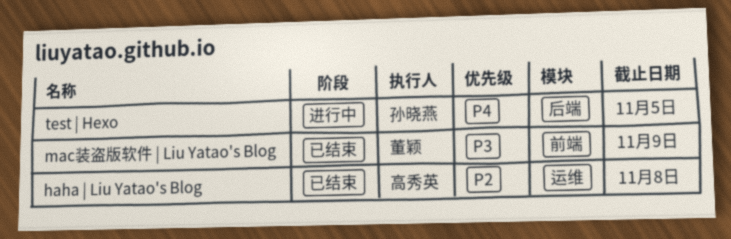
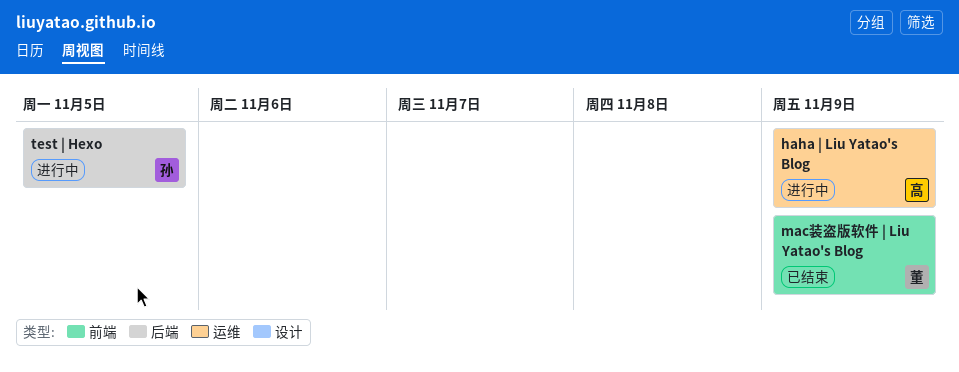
haha | Liu Yatao's Blog, status: 已结束 -> 进行中
haha | Liu Yatao's Blog, due: Nov 8 -> Nov 9

